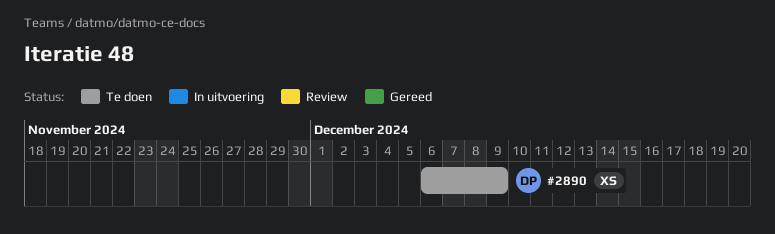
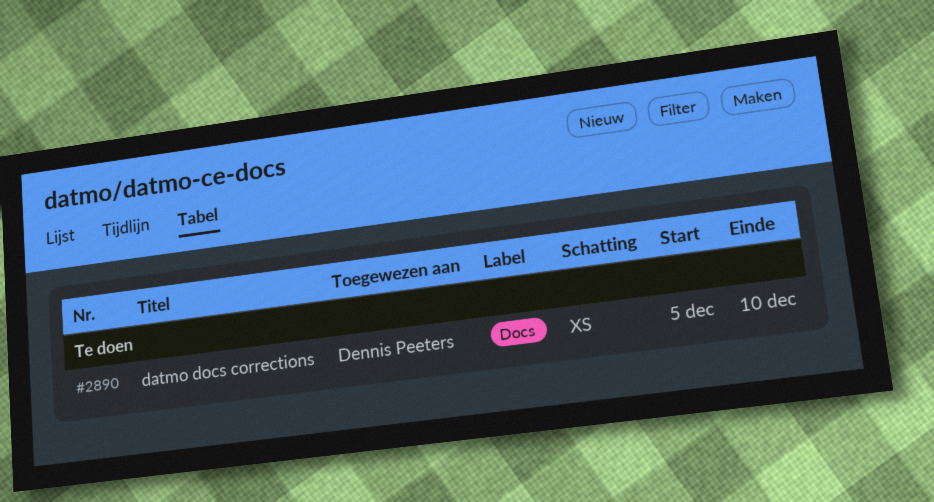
#2890, start: Dec 6 -> Dec 5
#2890, due: Dec 9 -> Dec 10

